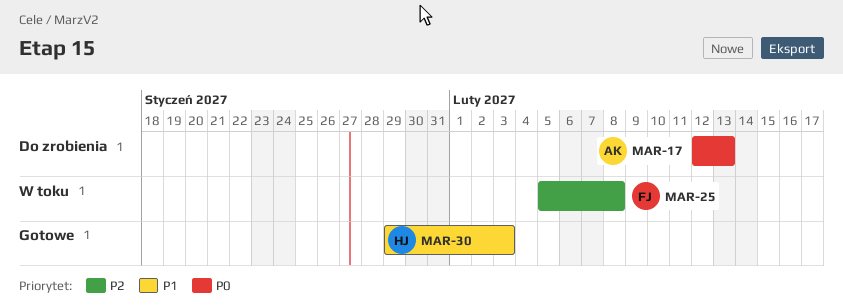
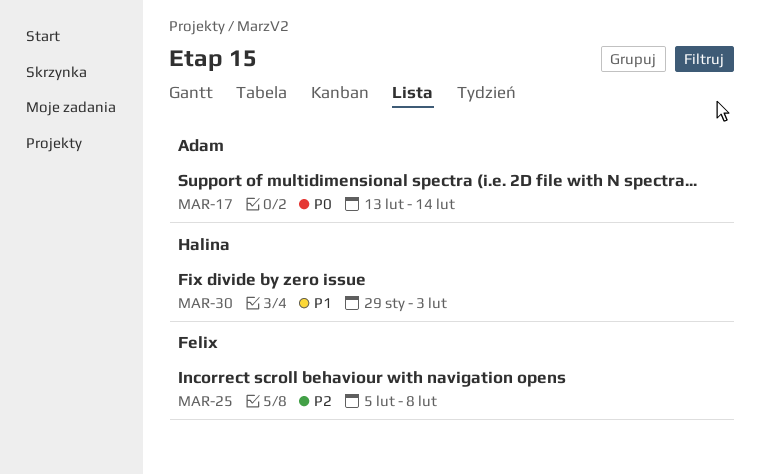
MAR-17, start: Feb 12 -> Feb 13
MAR-17, due: Feb 13 -> Feb 14

